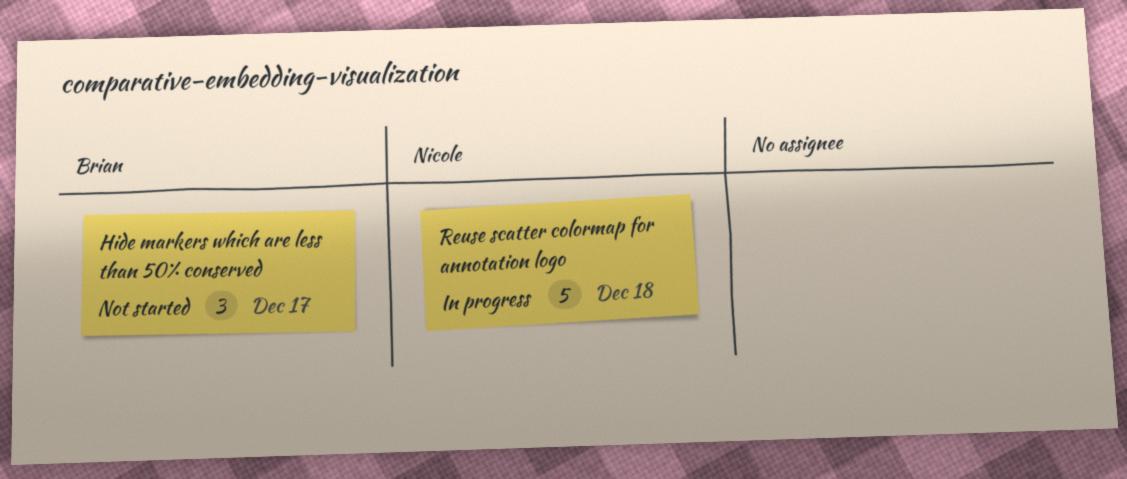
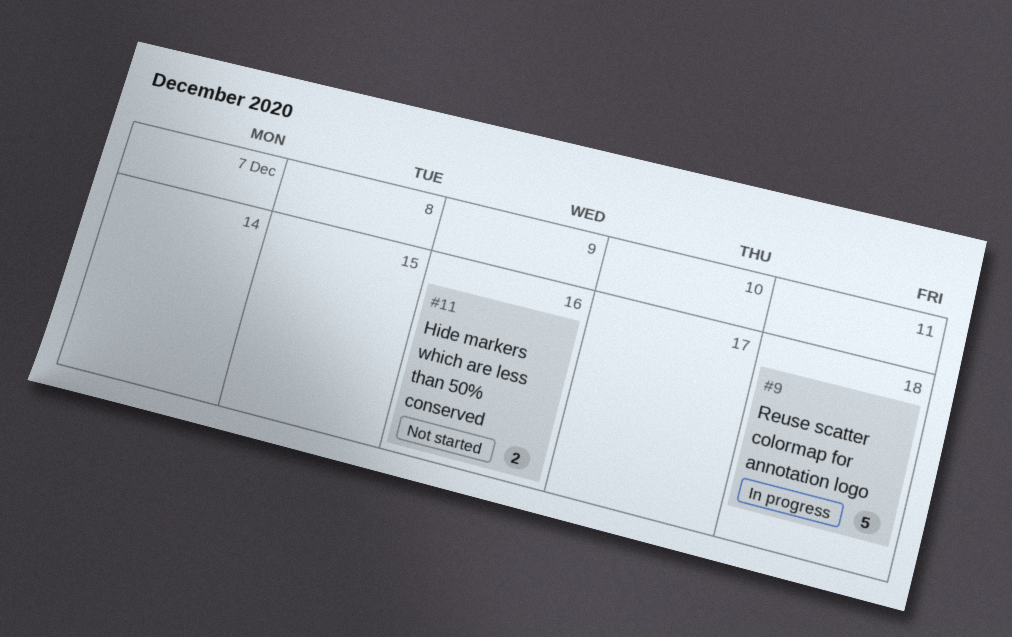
Hide markers which are less than 50% conserved, estimate: 3 -> 2
Hide markers which are less than 50% conserved, due: Dec 17 -> Dec 16

